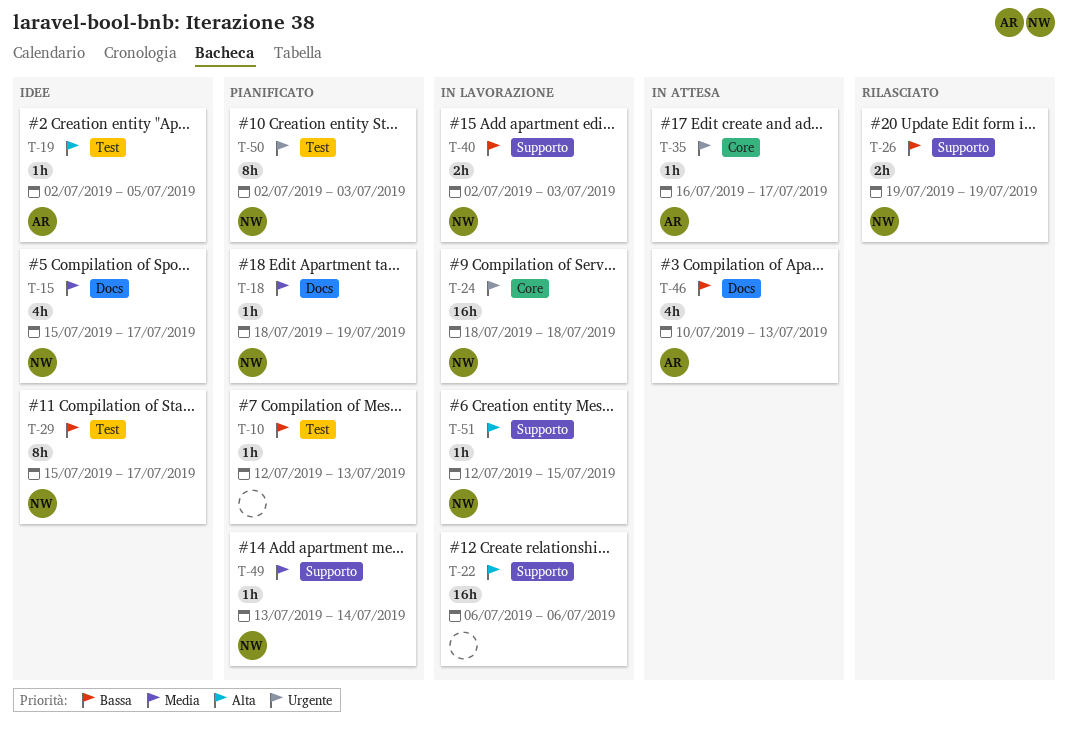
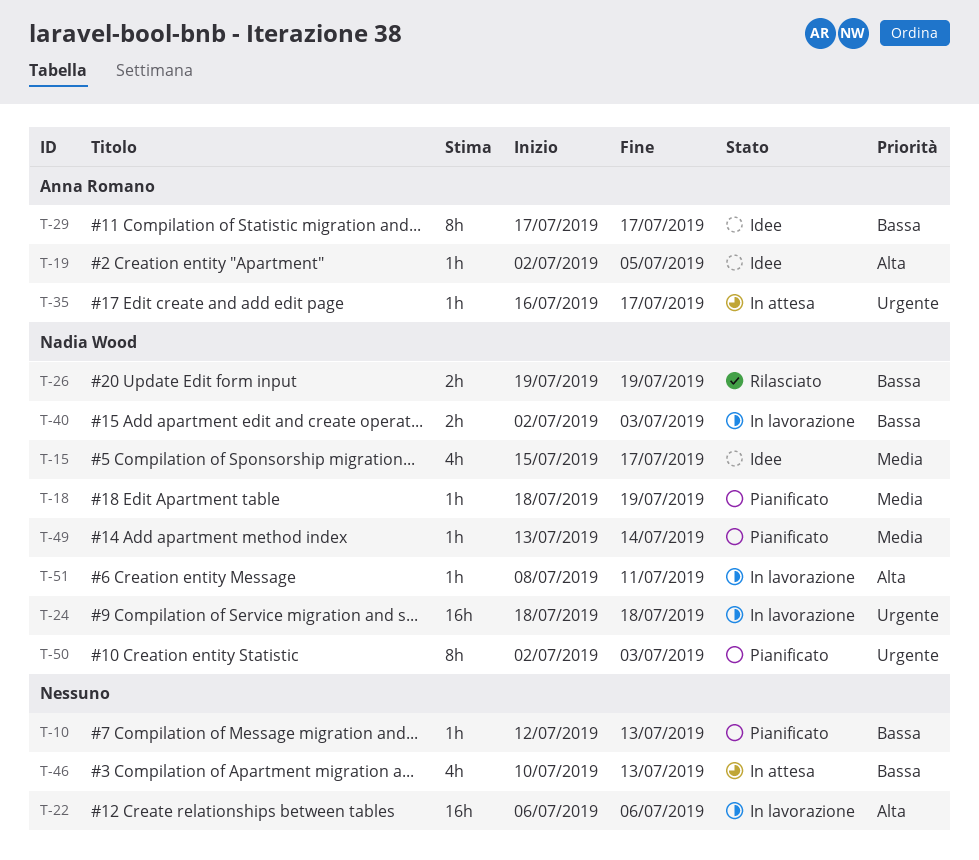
T-29, owner: Nadia Wood -> Anna Romano
T-29, start: Jul 15 -> Jul 17
T-46, owner: Anna Romano -> none
T-51, start: Jul 12 -> Jul 8
T-51, due: Jul 15 -> Jul 11

